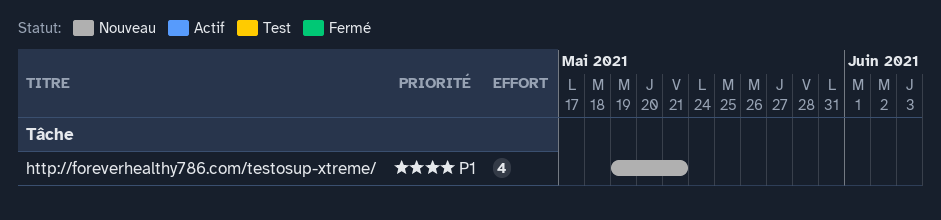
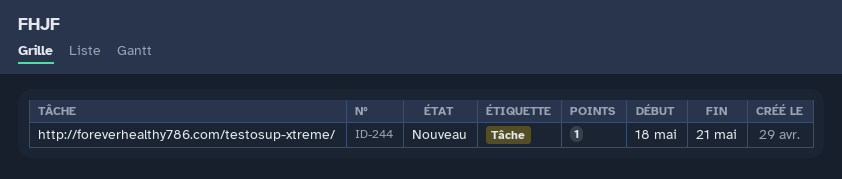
http://foreverhealthy786.com/testosup-xtreme/, estimate: 4 -> 1
http://foreverhealthy786.com/testosup-xtreme/, start: May 19 -> May 18

